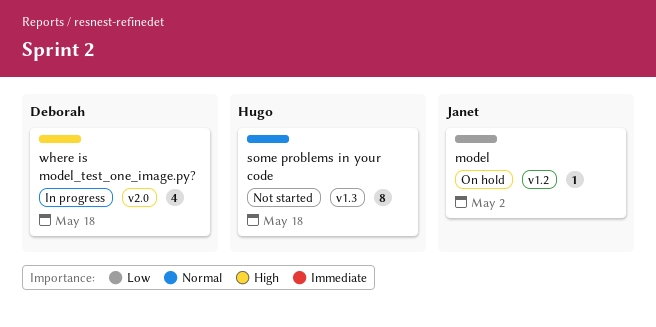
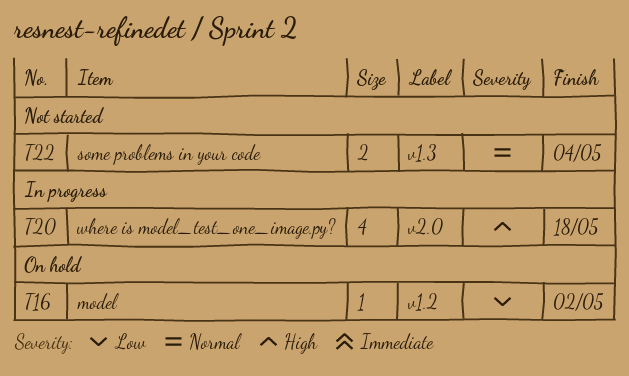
some problems in your code, estimate: 8 -> 2
some problems in your code, due: May 18 -> May 4

